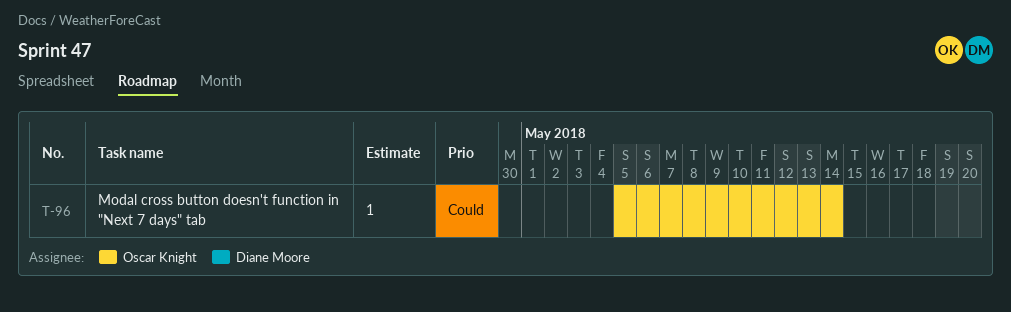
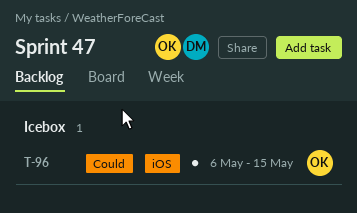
T-96, start: May 5 -> May 6
T-96, due: May 14 -> May 15

